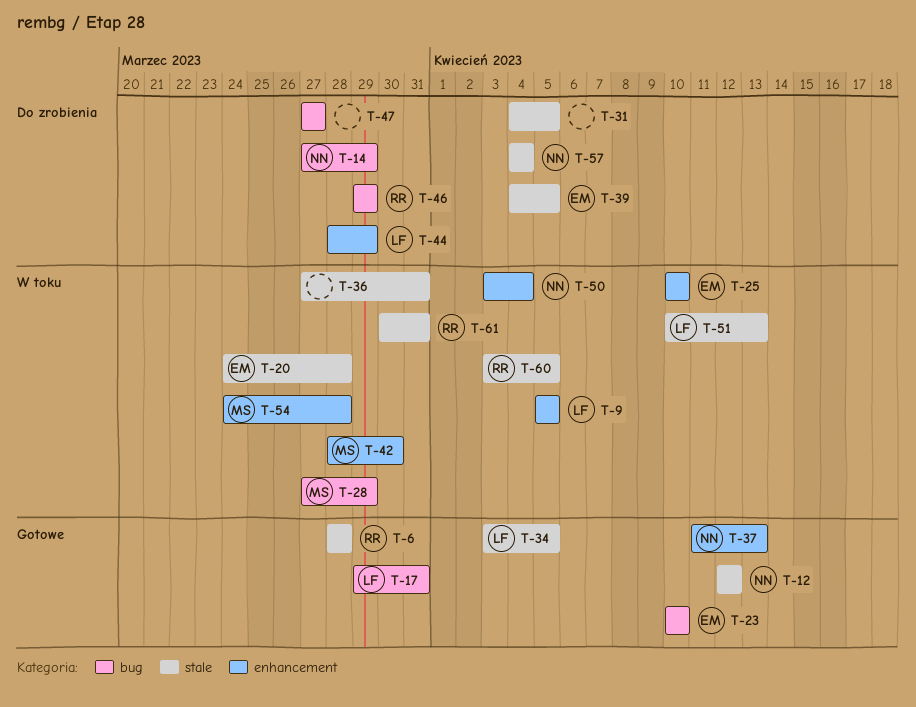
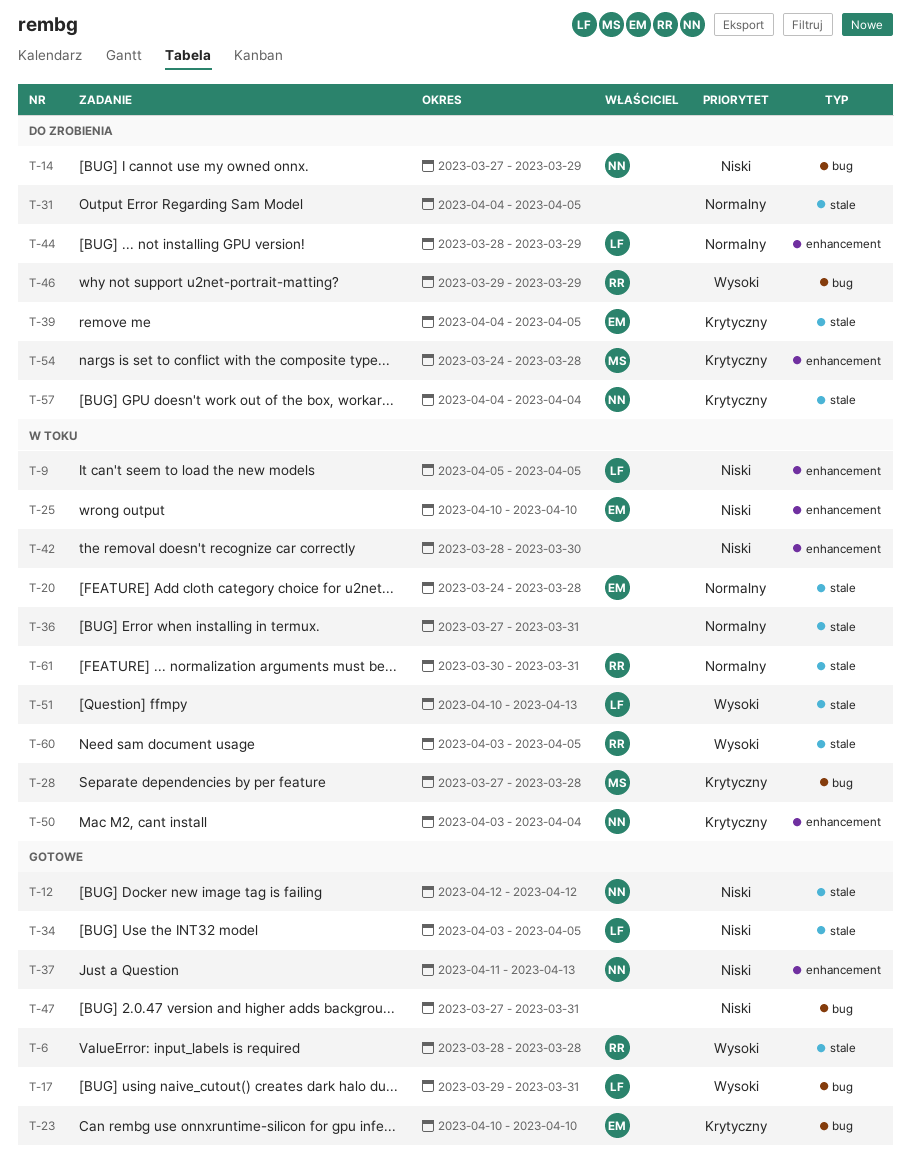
T-28, due: Mar 29 -> Mar 28
T-42, owner: MS -> none
T-47, status: Do zrobienia -> Gotowe
T-47, due: Mar 27 -> Mar 31
T-54, status: W toku -> Do zrobienia

